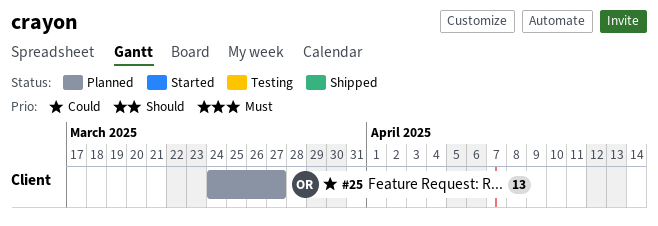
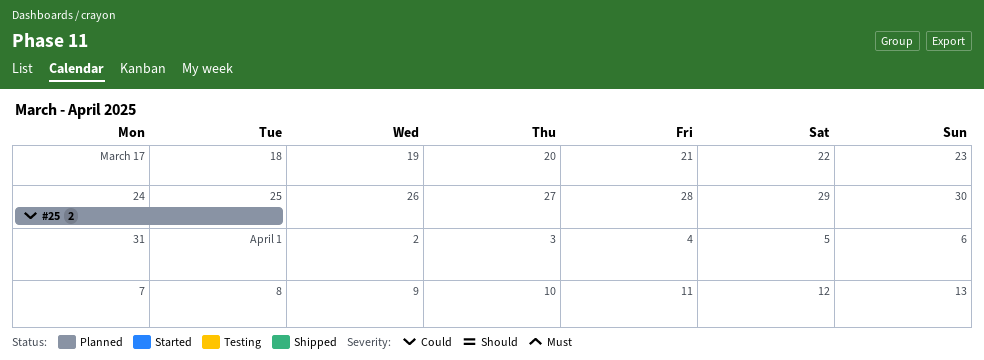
#25, estimate: 13 -> 2
#25, due: Mar 27 -> Mar 25

